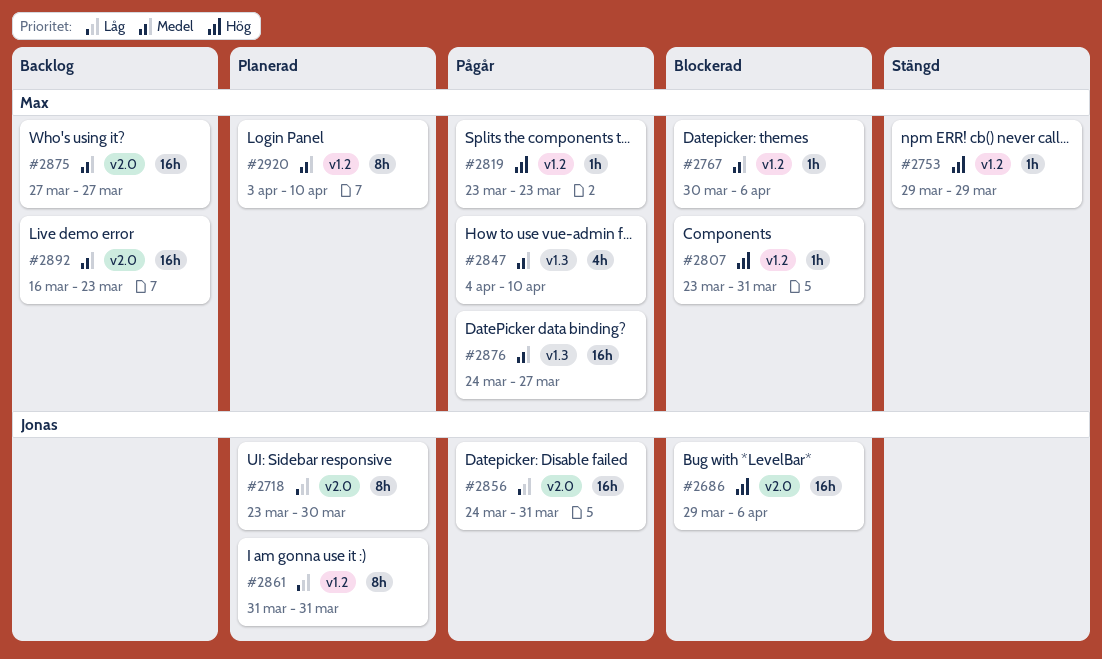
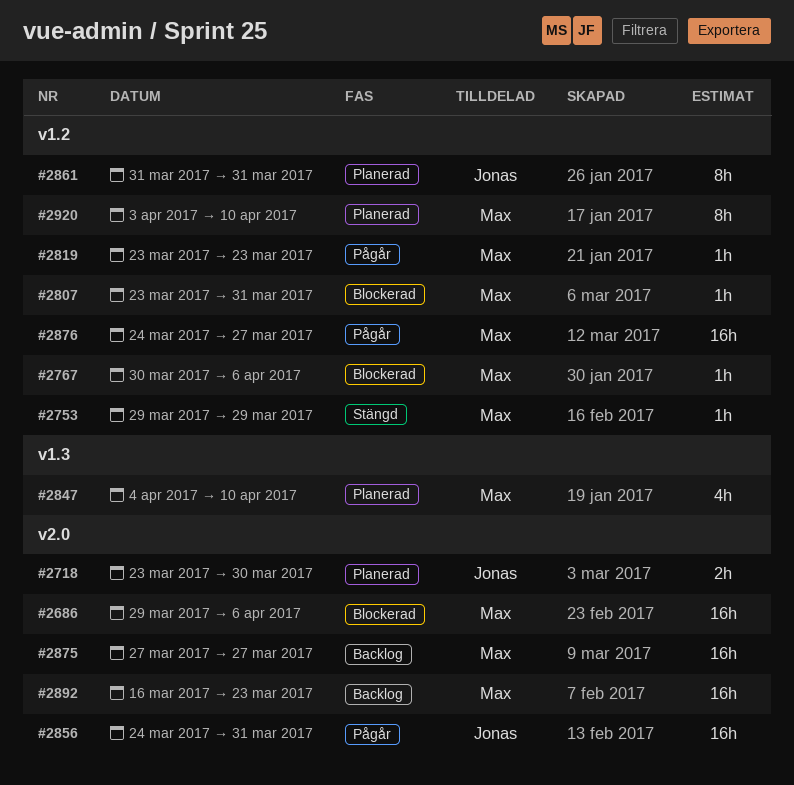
#2686, owner: Jonas -> Max
#2718, estimate: 8h -> 2h
#2847, status: Pågår -> Planerad
#2876, label: v1.3 -> v1.2

